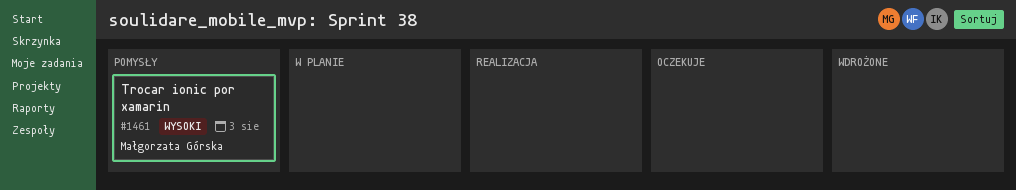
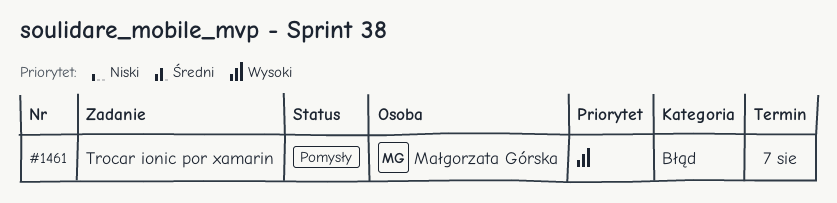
#1461, due: Aug 3 -> Aug 7

